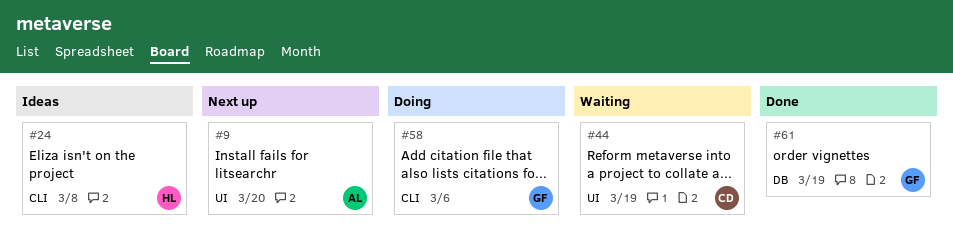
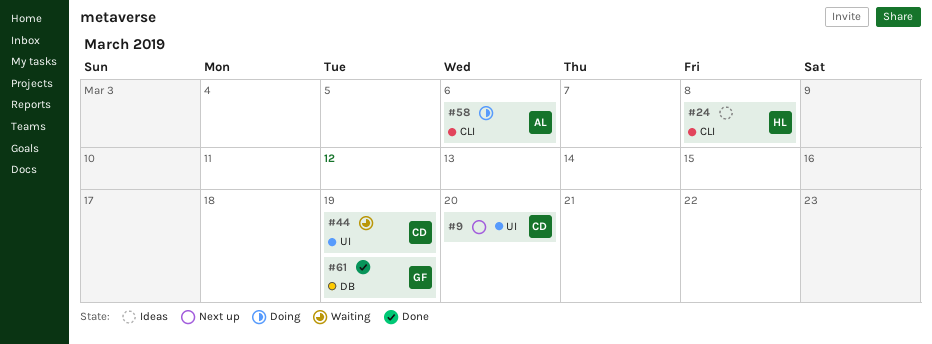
#9, owner: AL -> CD
#58, owner: GF -> AL

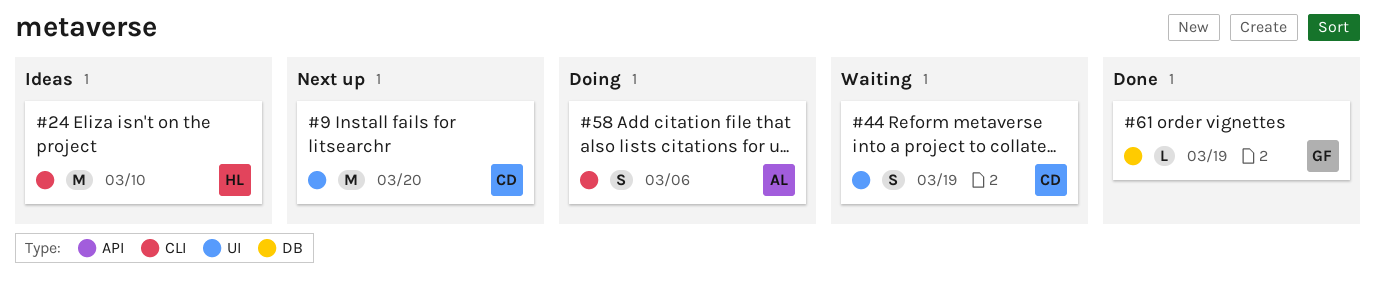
#24, due: Mar 8 -> Mar 10

